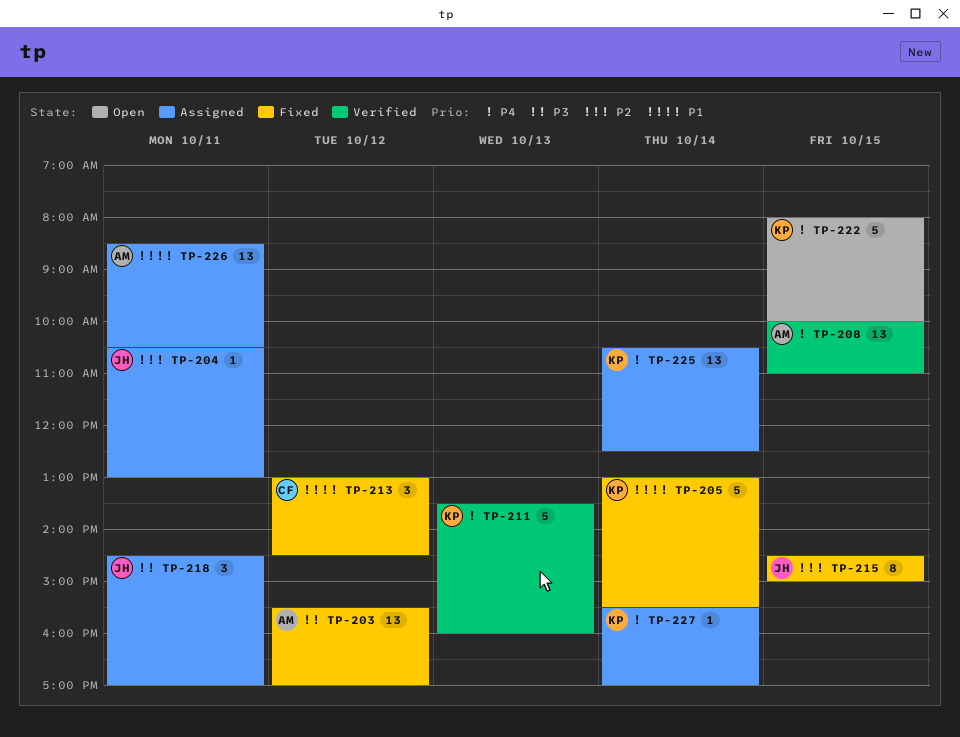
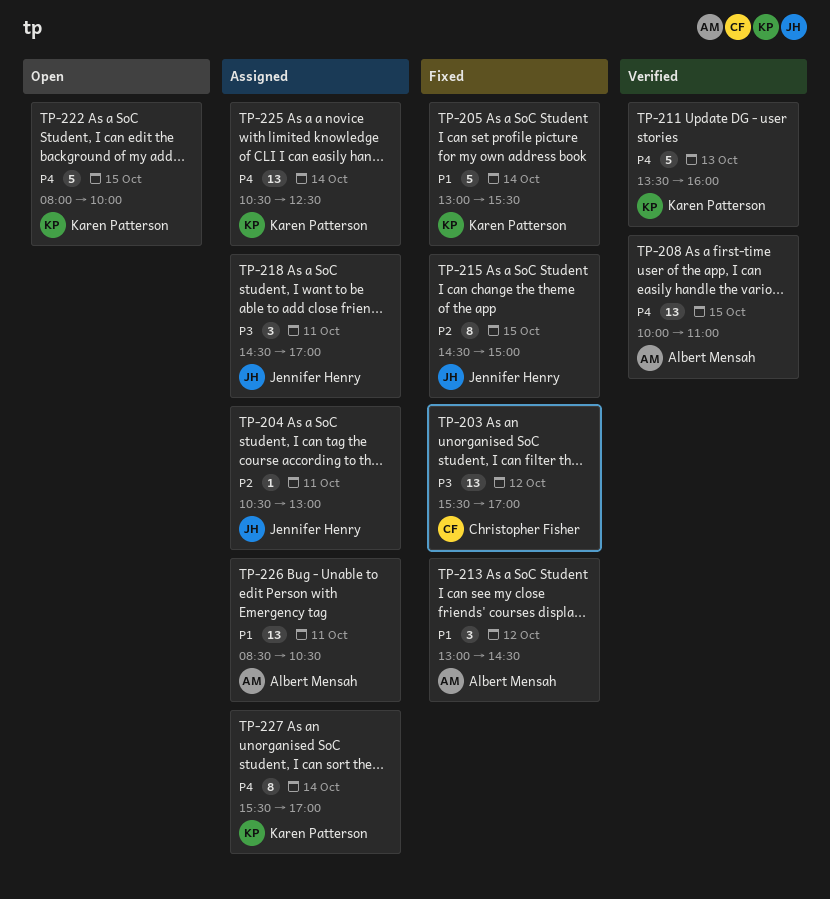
TP-203, owner: Albert Mensah -> Christopher Fisher
TP-213, owner: Christopher Fisher -> Albert Mensah
TP-227, estimate: 1 -> 8

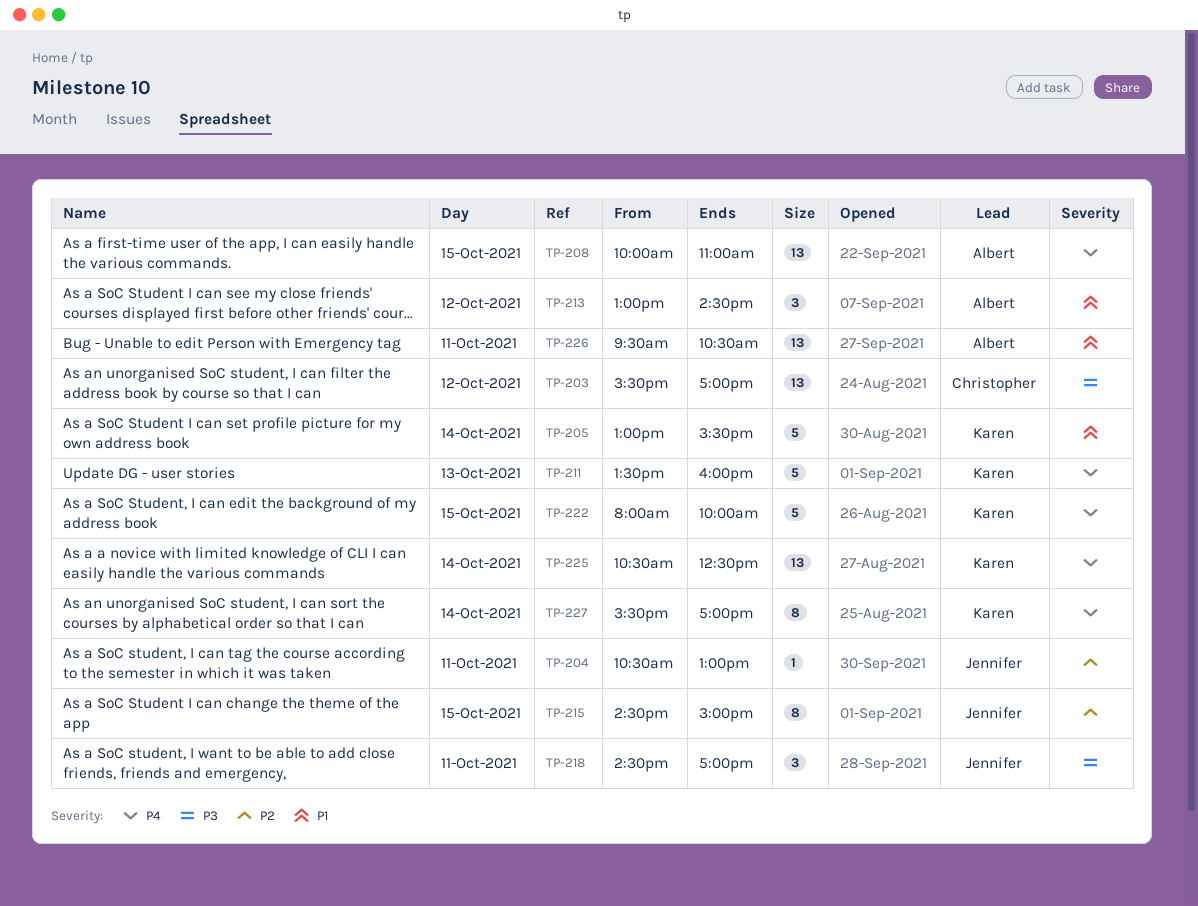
TP-226, begins: 08:30 -> 09:30

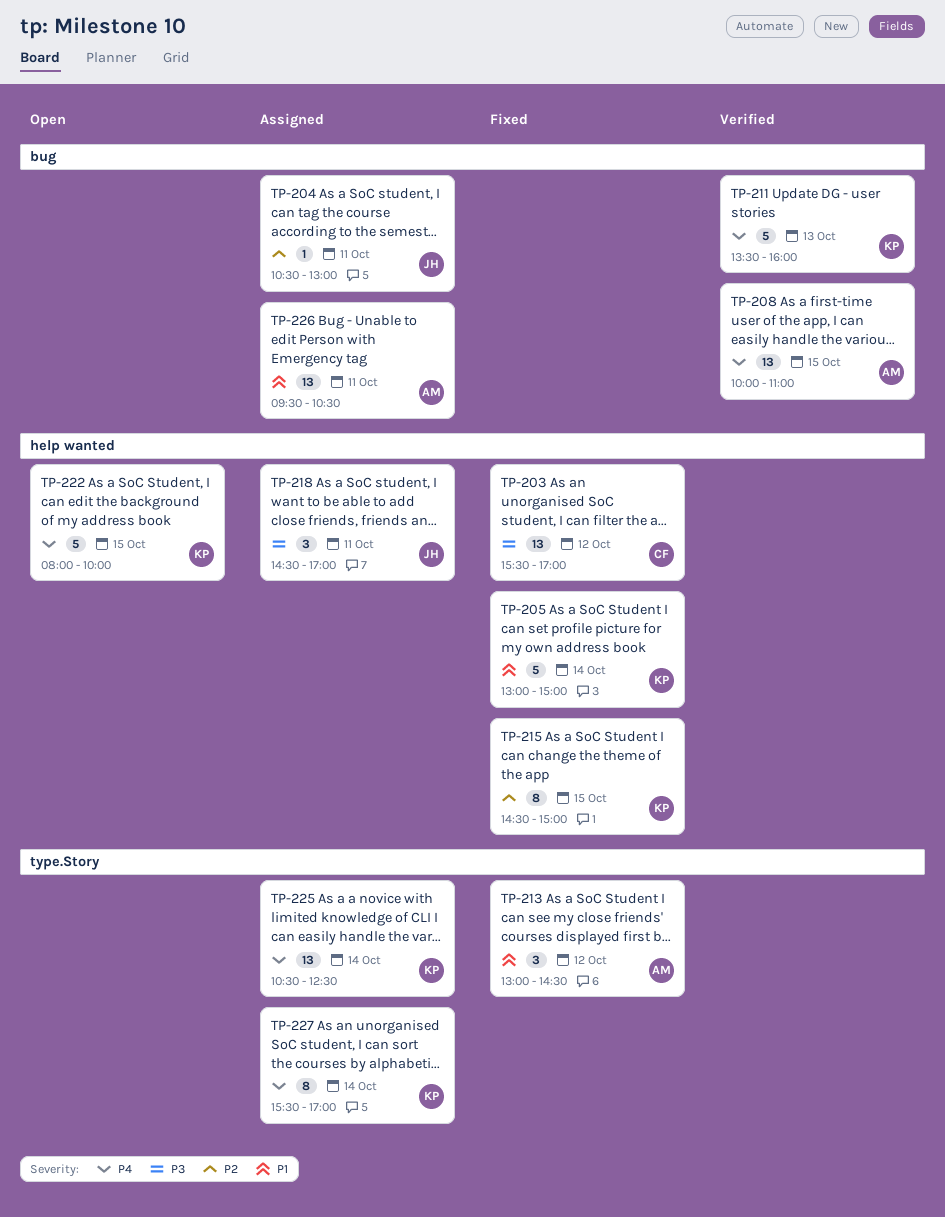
TP-205, ends: 15:30 -> 15:00
TP-215, owner: Jennifer -> Karen

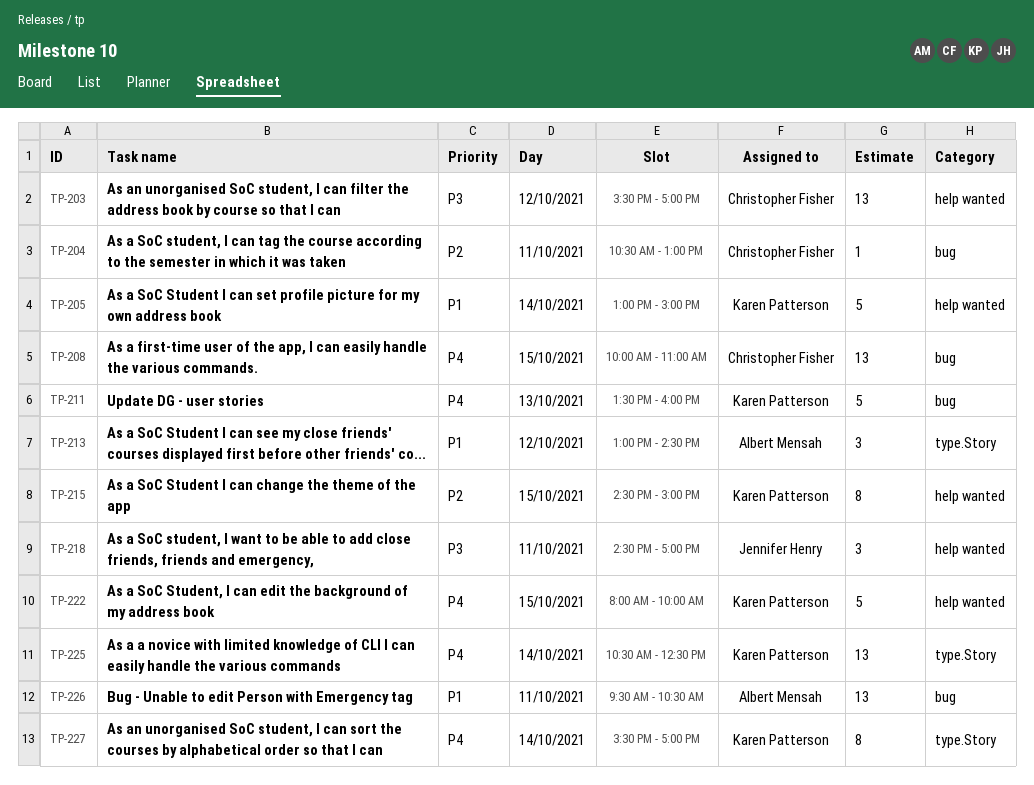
TP-204, owner: Jennifer Henry -> Christopher Fisher
TP-208, owner: Albert Mensah -> Christopher Fisher

